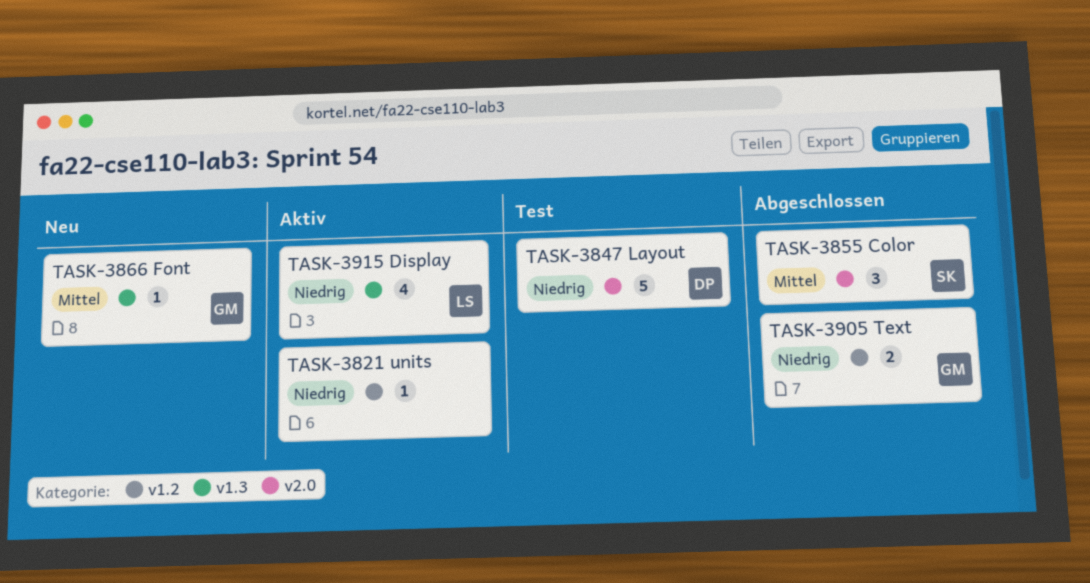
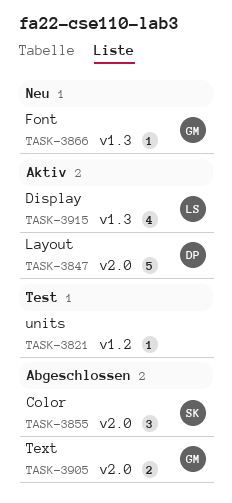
TASK-3821, status: Aktiv -> Test
TASK-3847, status: Test -> Aktiv
TASK-3905, label: v1.2 -> v2.0

